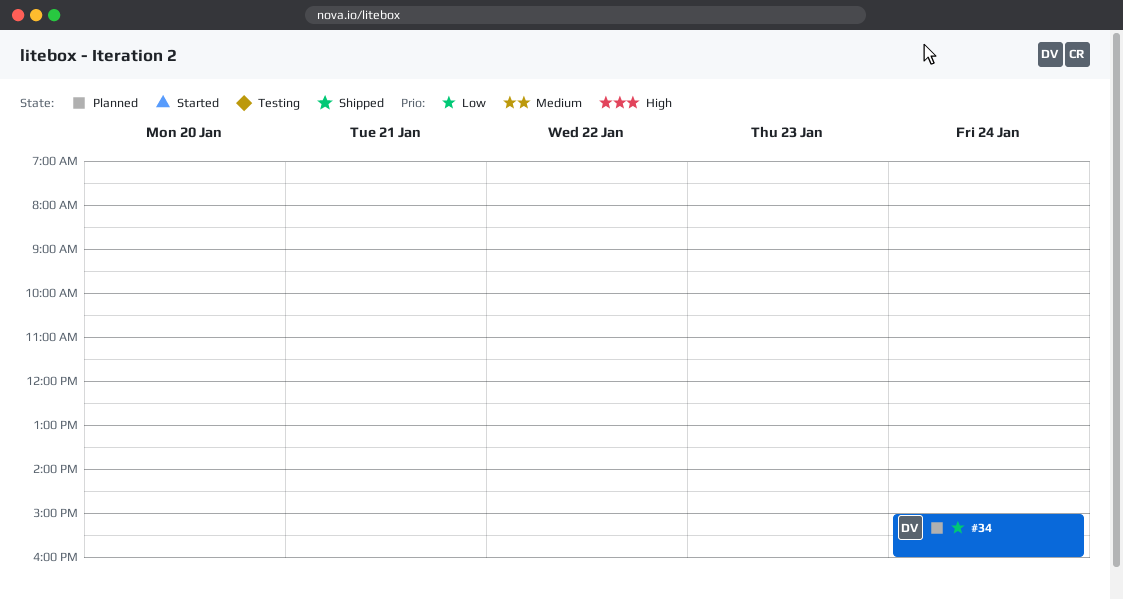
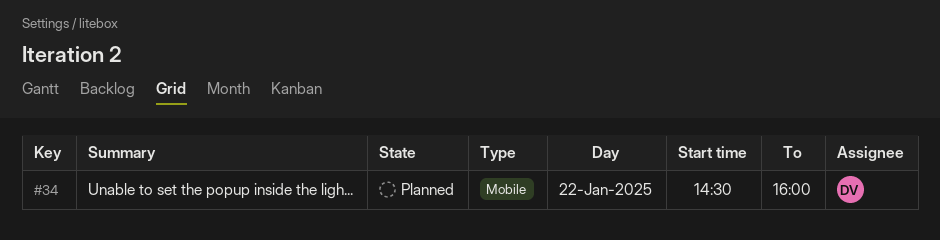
#34, day: Jan 24 -> Jan 22
#34, begins: 15:00 -> 14:30

